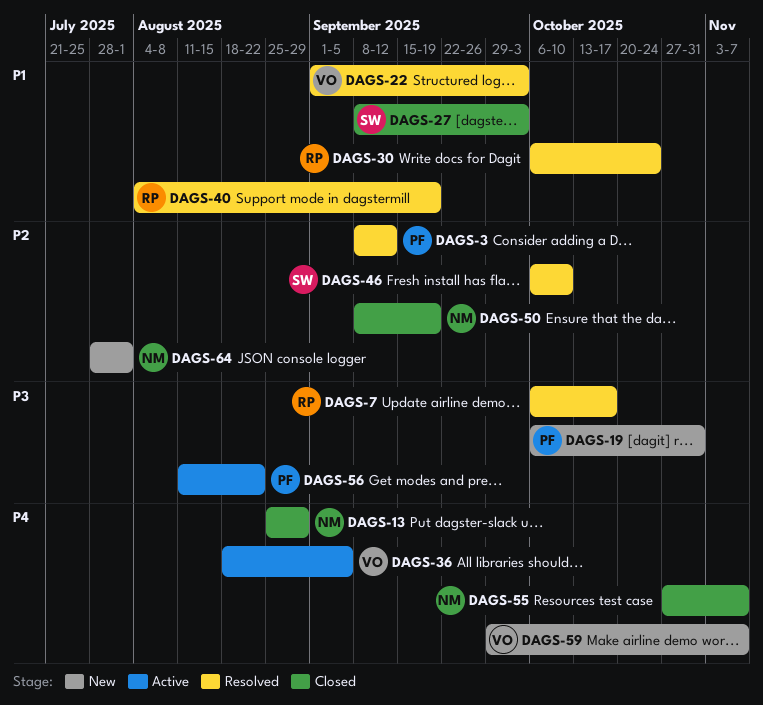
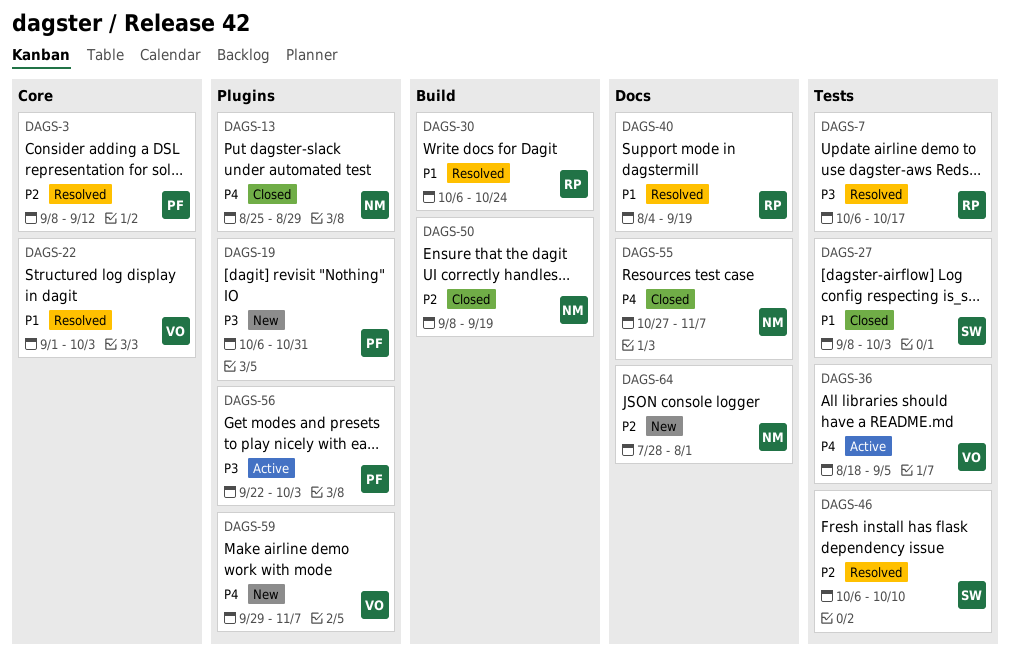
DAGS-56, start: Aug 11 -> Sep 22
DAGS-56, due: Aug 22 -> Oct 3

